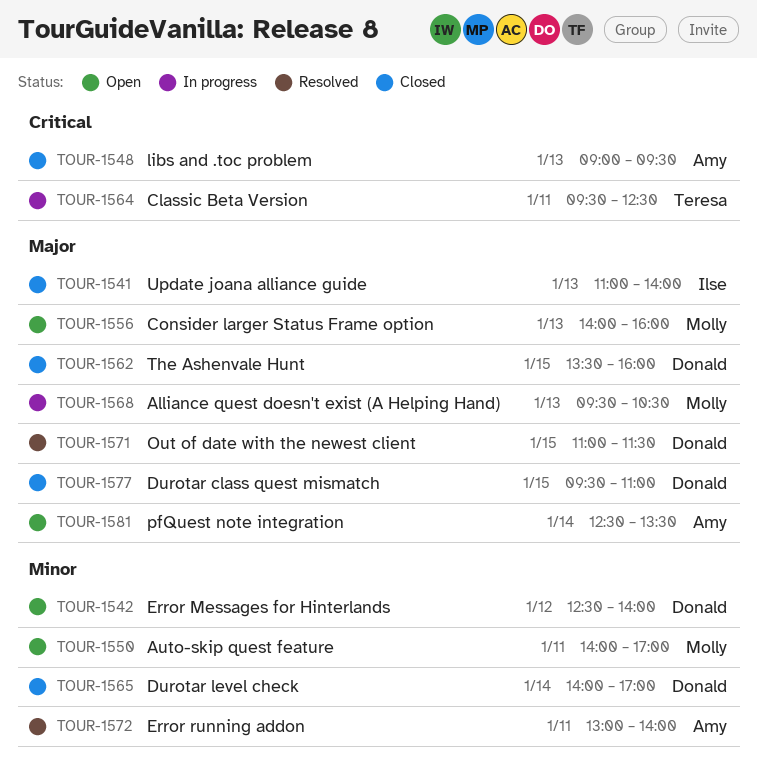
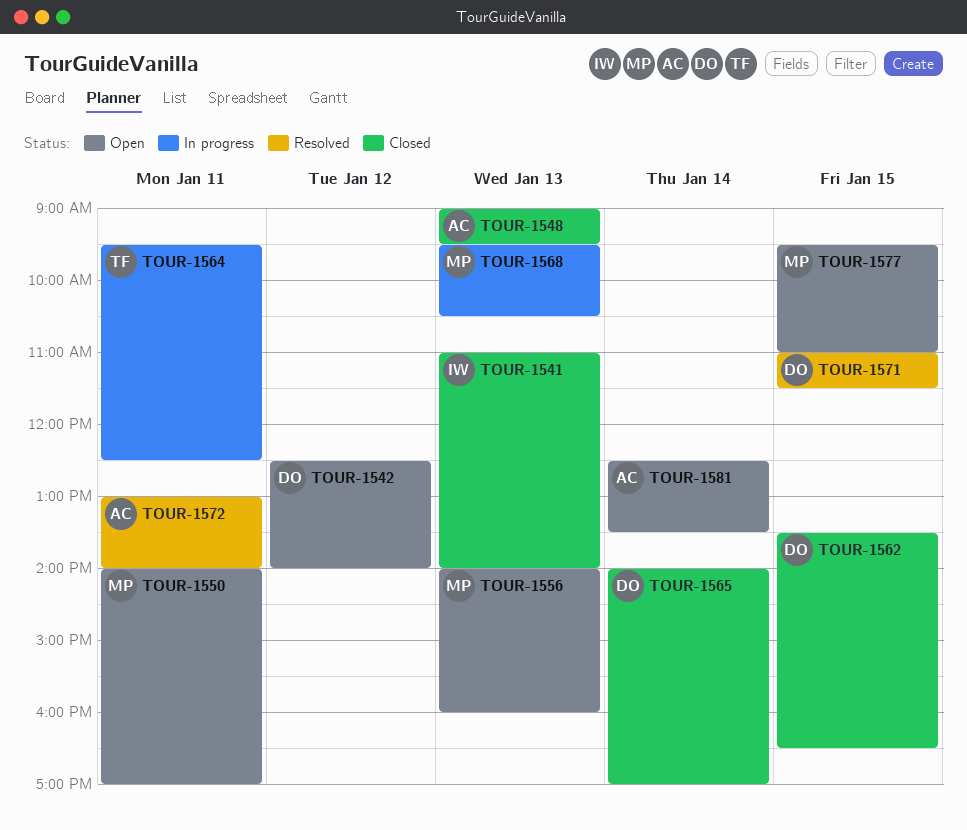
TOUR-1562, ends: 16:00 -> 16:30
TOUR-1577, status: Closed -> Open
TOUR-1577, owner: Donald -> Molly

